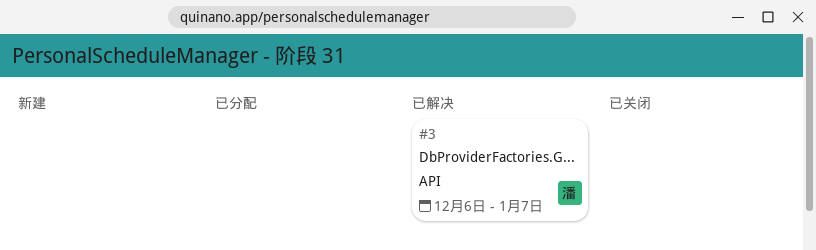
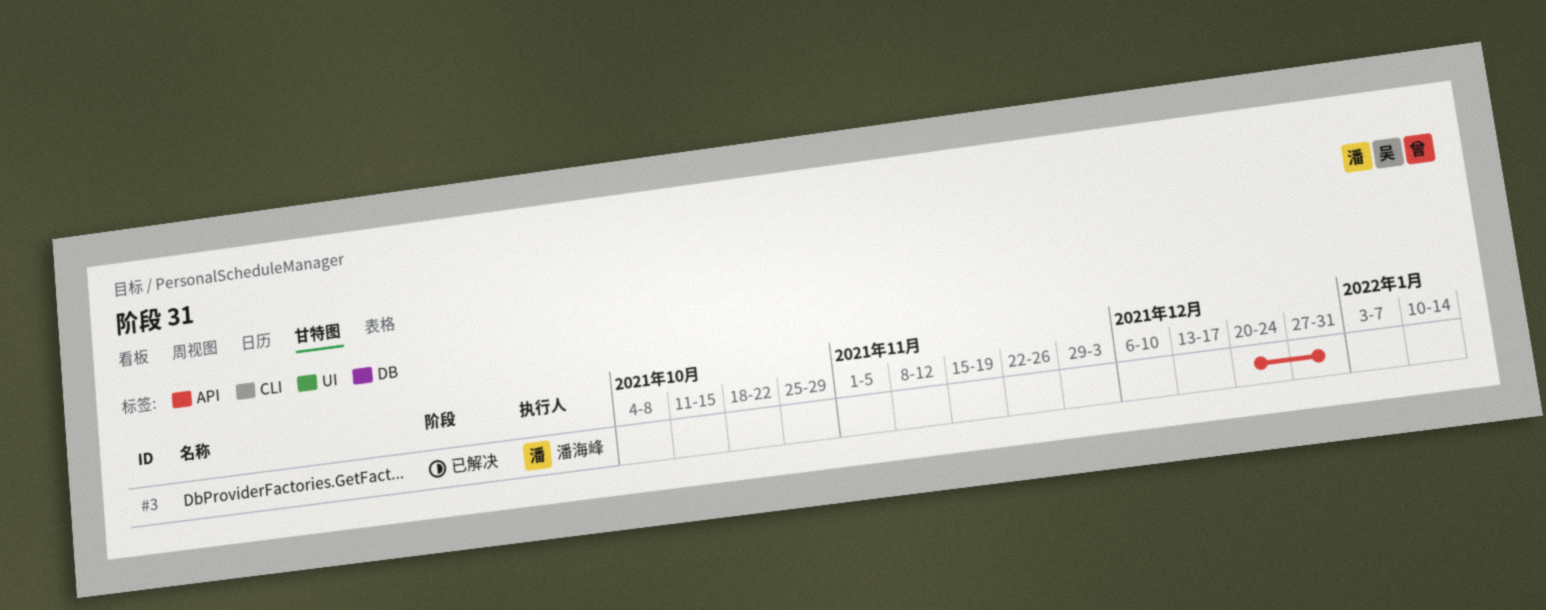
#3, start: Dec 6 -> Dec 20
#3, due: Jan 7 -> Dec 31

